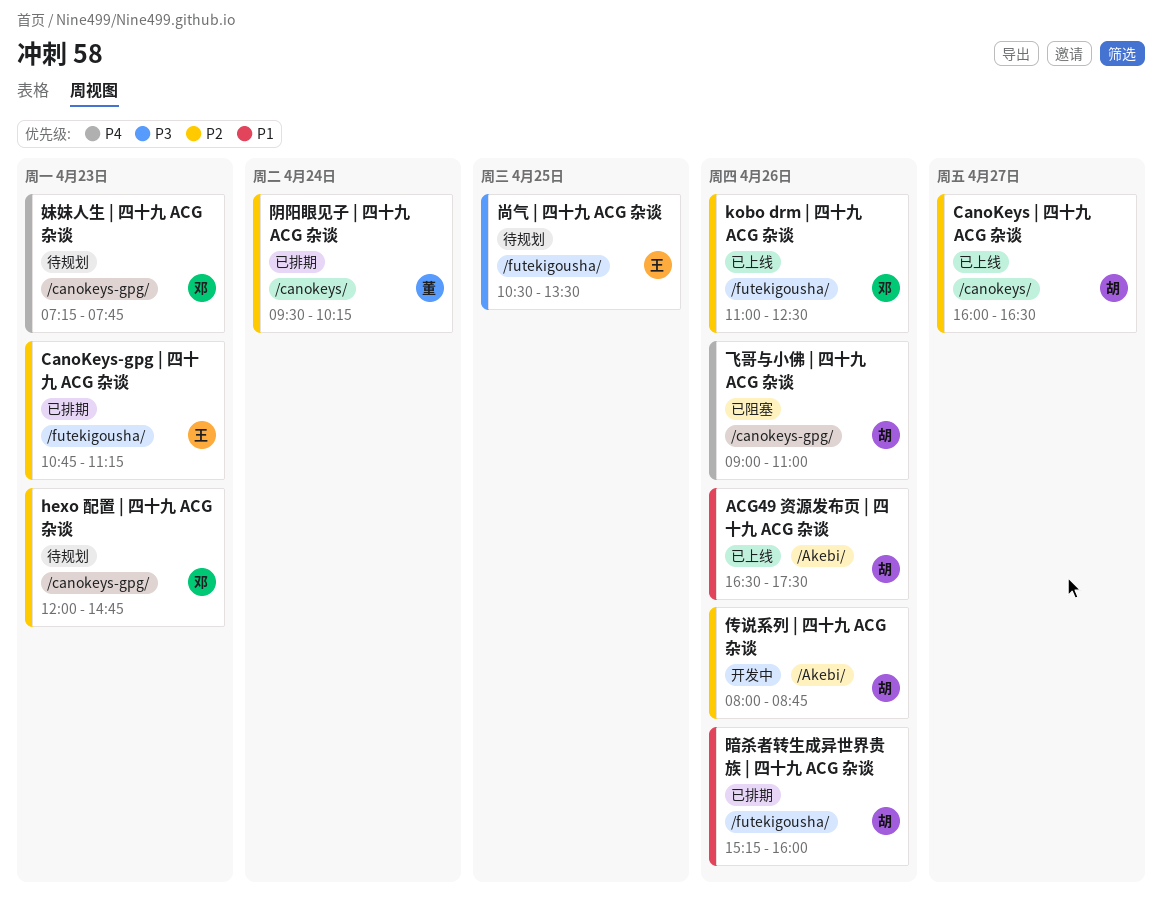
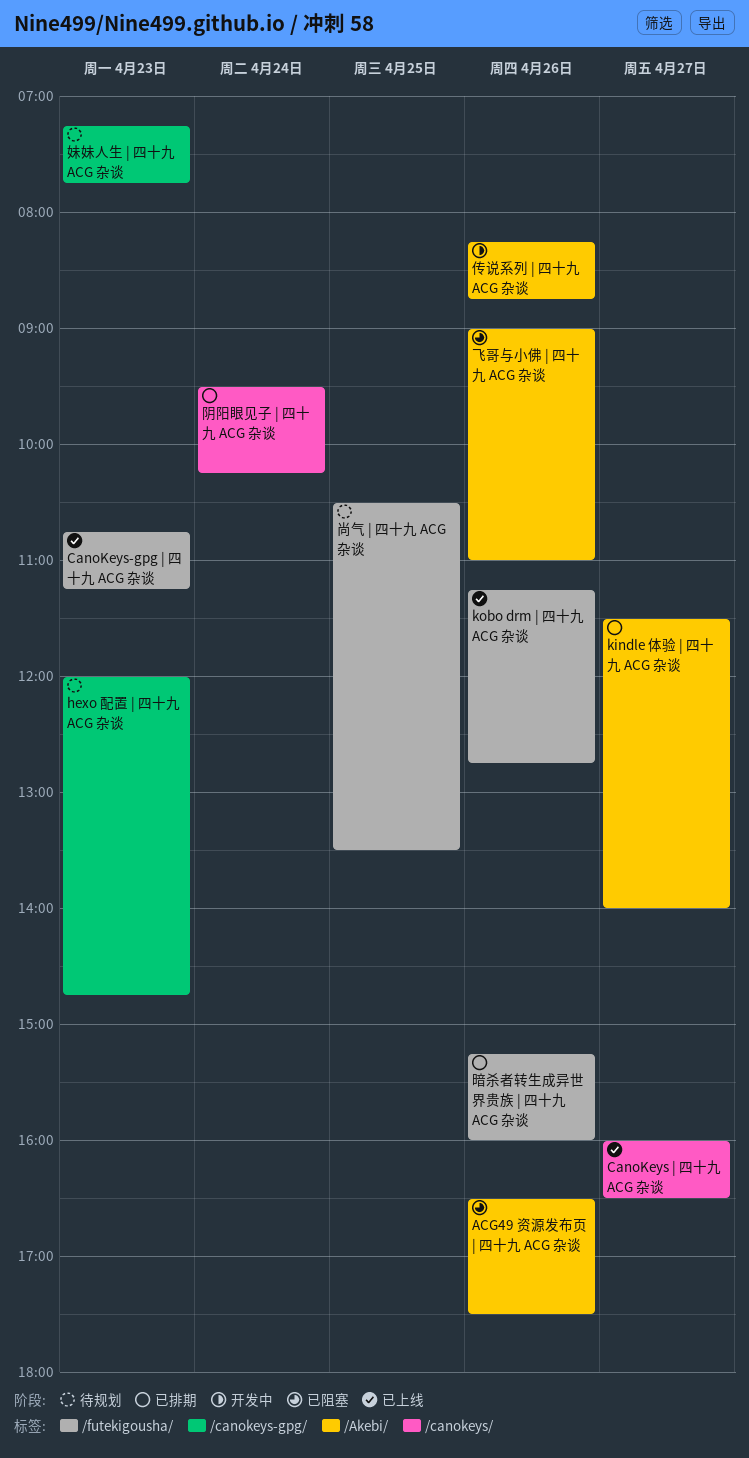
ACG49 资源发布页 | 四十九 ACG 杂谈, status: 已上线 -> 已阻塞
CanoKeys-gpg | 四十九 ACG 杂谈, status: 已排期 -> 已上线
kindle 体验 | 四十九 ACG 杂谈: none -> present
kobo drm | 四十九 ACG 杂谈, begins: 11:00 -> 11:15
kobo drm | 四十九 ACG 杂谈, ends: 12:30 -> 12:45
传说系列 | 四十九 ACG 杂谈, begins: 08:00 -> 08:15
飞哥与小佛 | 四十九 ACG 杂谈, label: /canokeys-gpg/ -> /Akebi/

